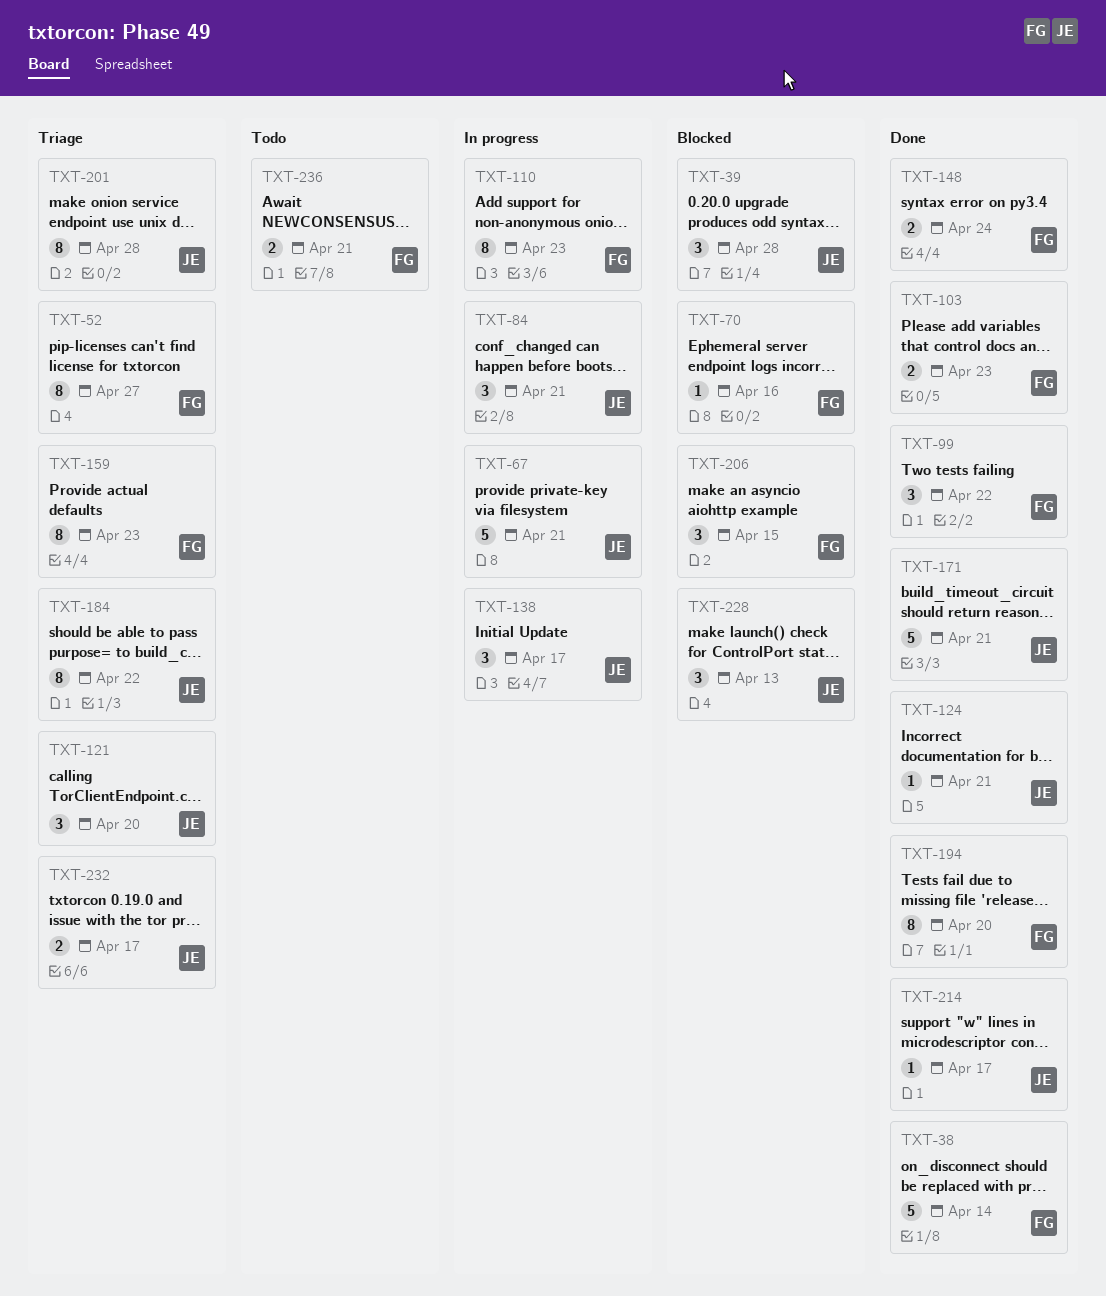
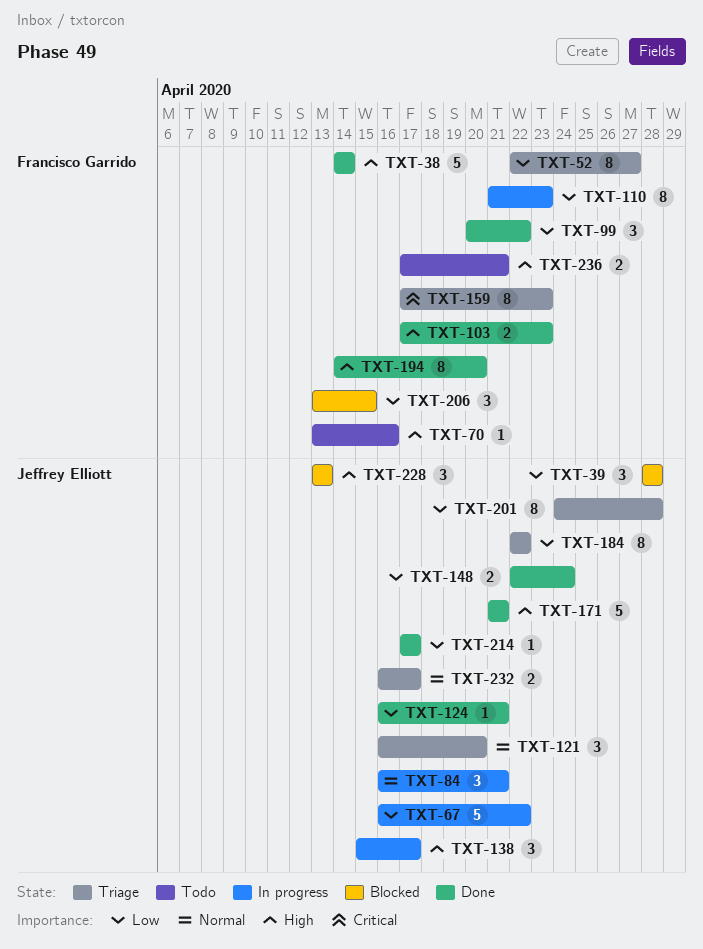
TXT-67, due: Apr 21 -> Apr 22
TXT-70, status: Blocked -> Todo
TXT-148, owner: Francisco Garrido -> Jeffrey Elliott

